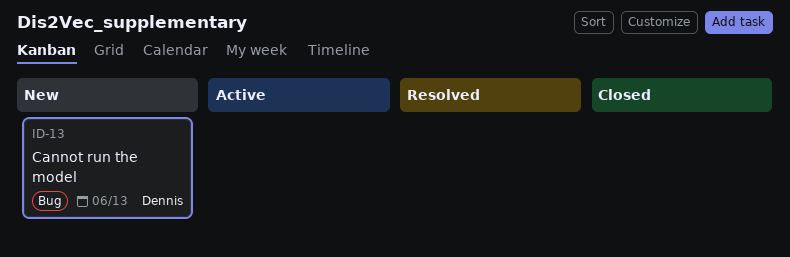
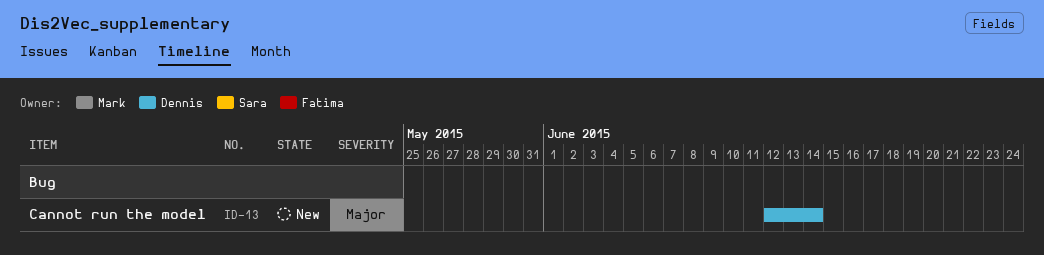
ID-13, due: Jun 13 -> Jun 14

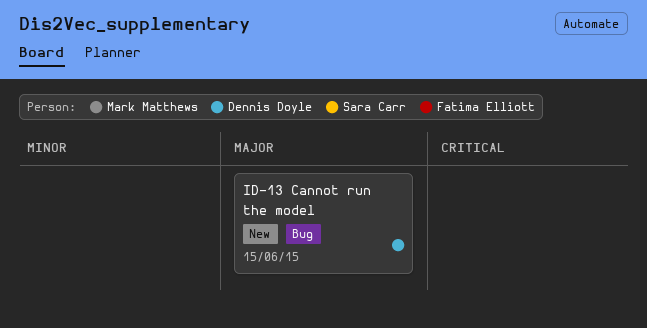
ID-13, due: Jun 14 -> Jun 15

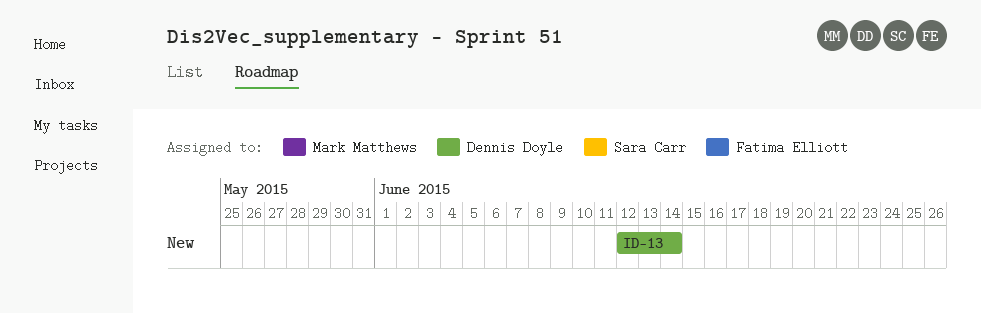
ID-13, due: Jun 15 -> Jun 14

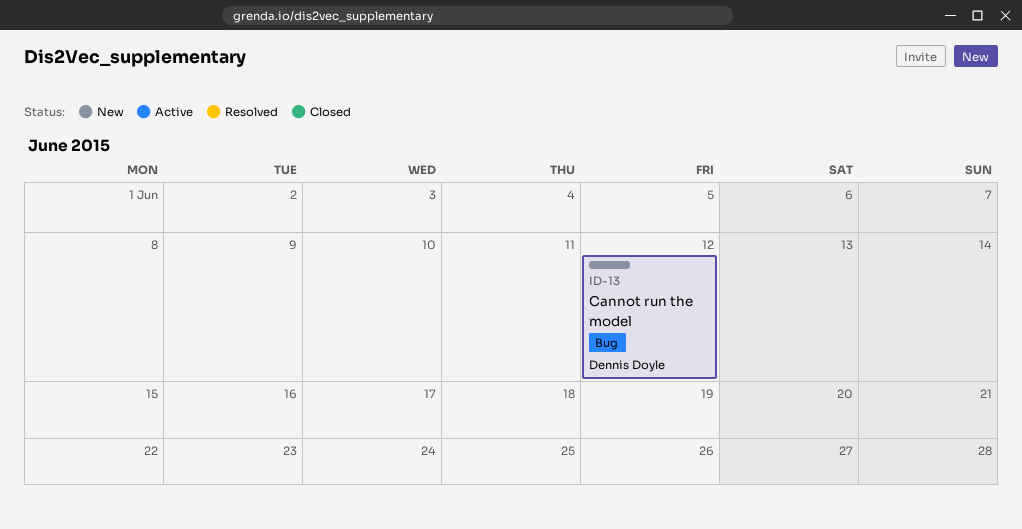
ID-13, due: Jun 14 -> Jun 12

